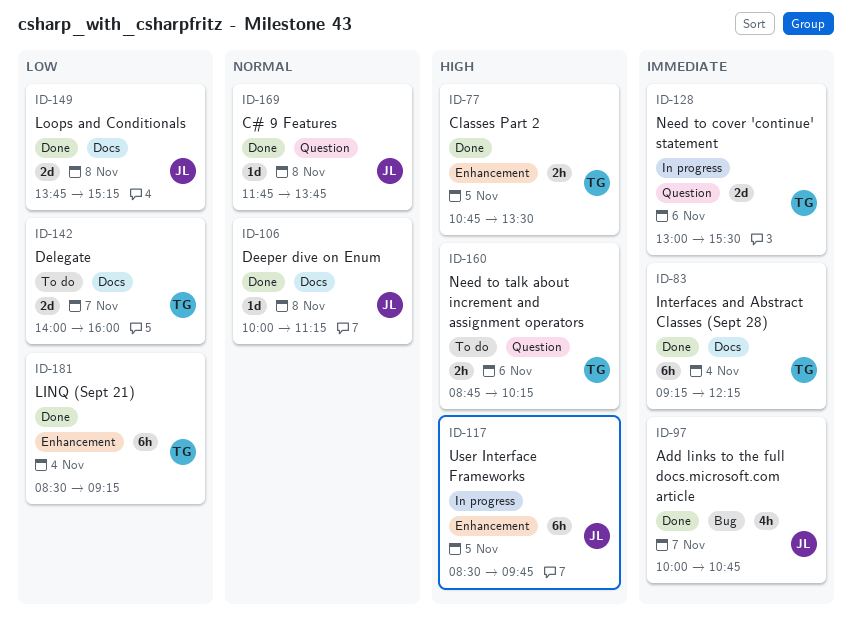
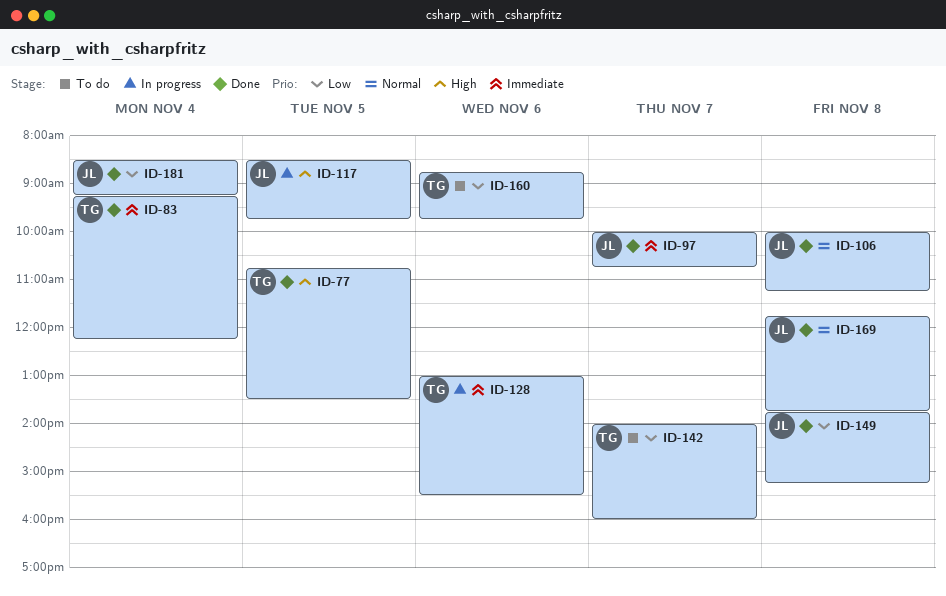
ID-160, priority: High -> Low
ID-160, ends: 10:15 -> 09:45
ID-181, owner: TG -> JL

